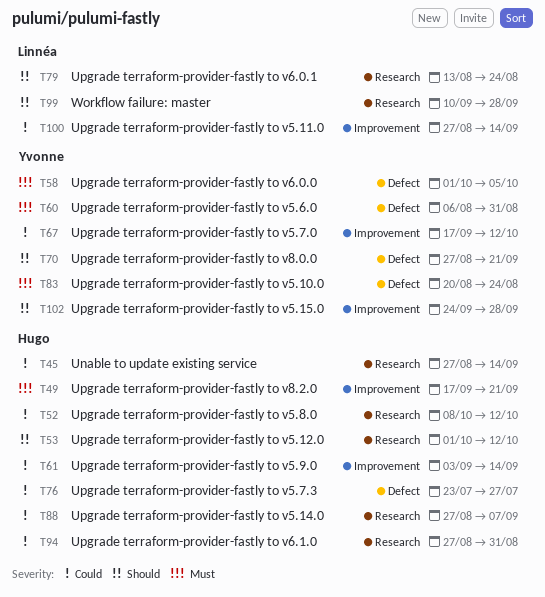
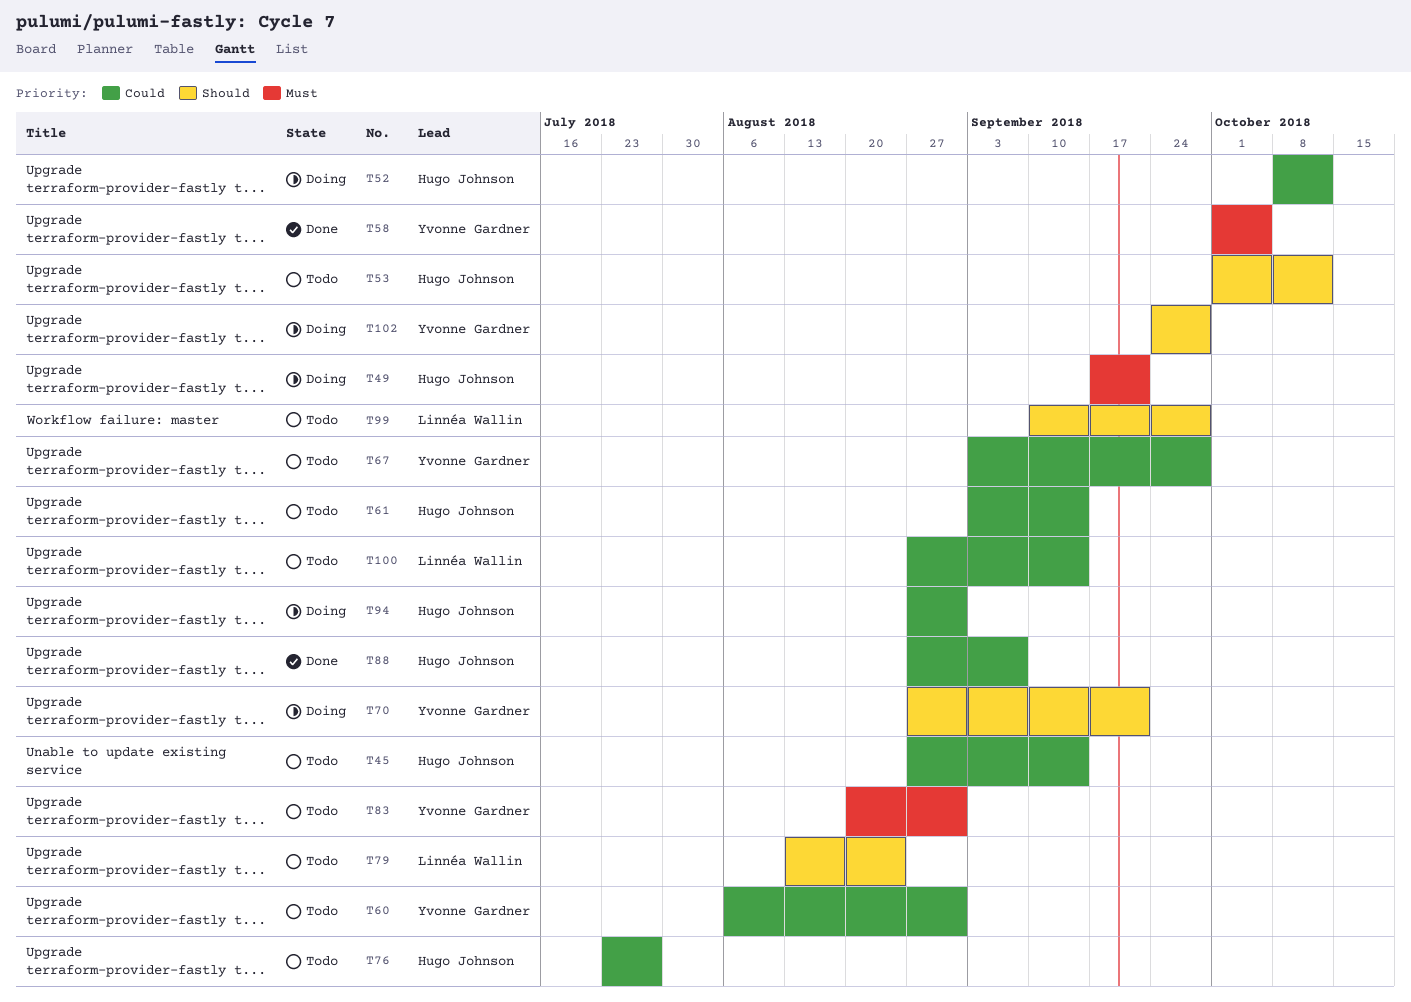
T60, priority: Must -> Could
T67, start: Sep 17 -> Sep 3
T67, due: Oct 12 -> Sep 28
T83, due: Aug 24 -> Aug 31

